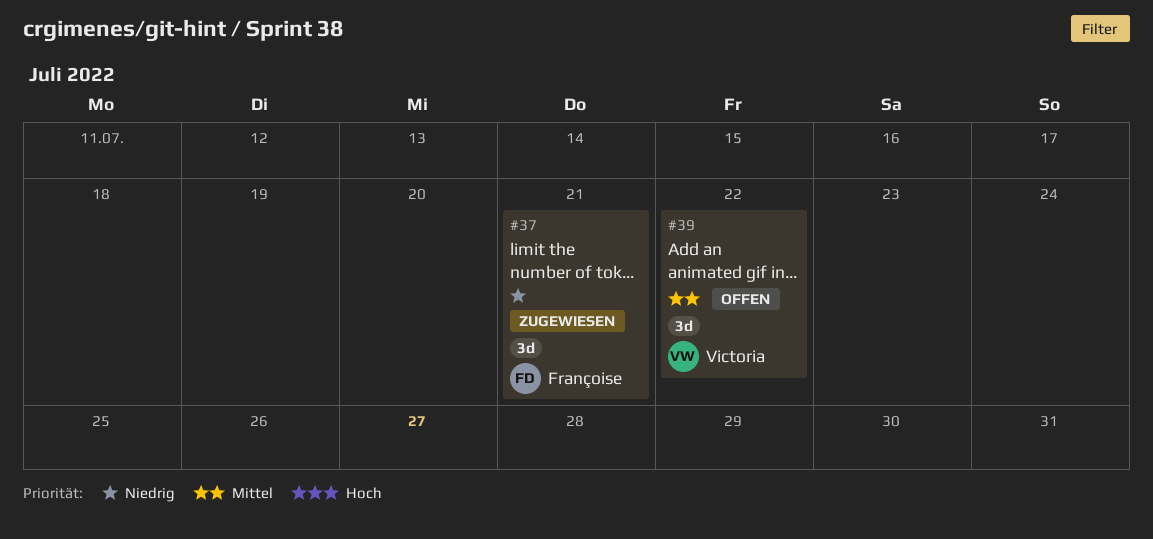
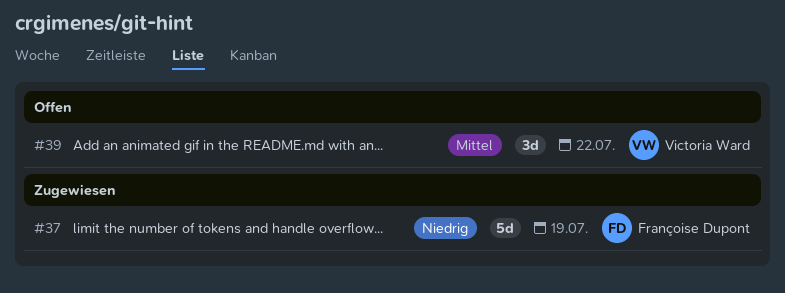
#37, estimate: 3d -> 5d
#37, due: Jul 21 -> Jul 19

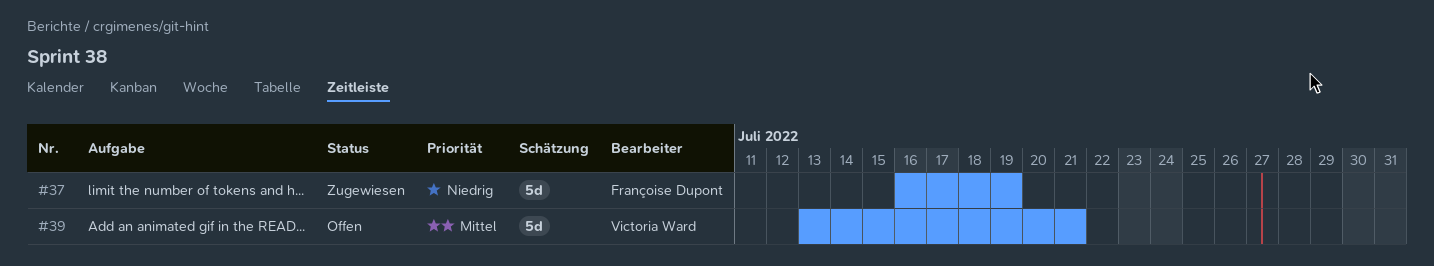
#39, estimate: 3d -> 5d
#39, due: Jul 22 -> Jul 21

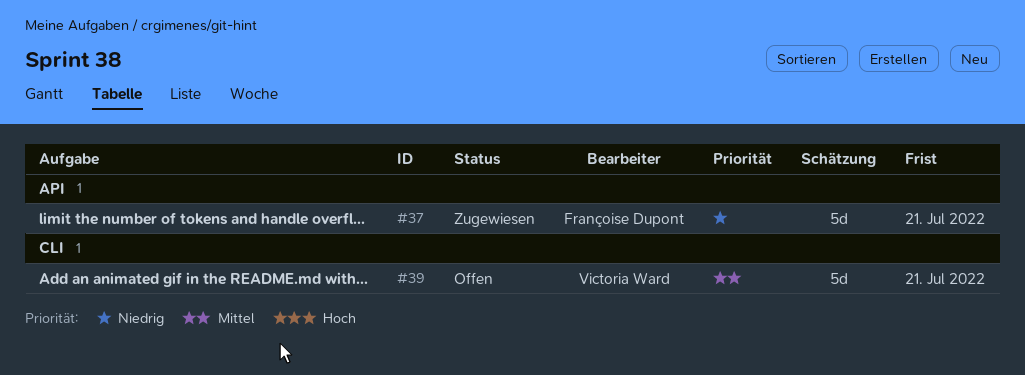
#37, due: Jul 19 -> Jul 21

